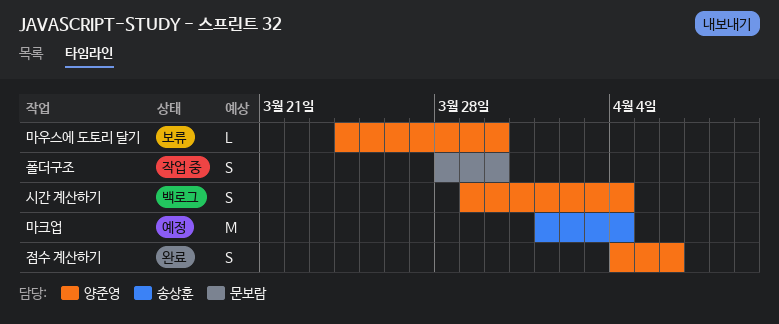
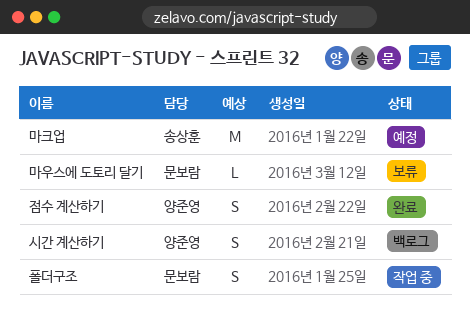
마우스에 도토리 달기, owner: 양준영 -> 문보람

